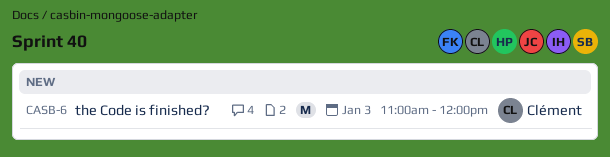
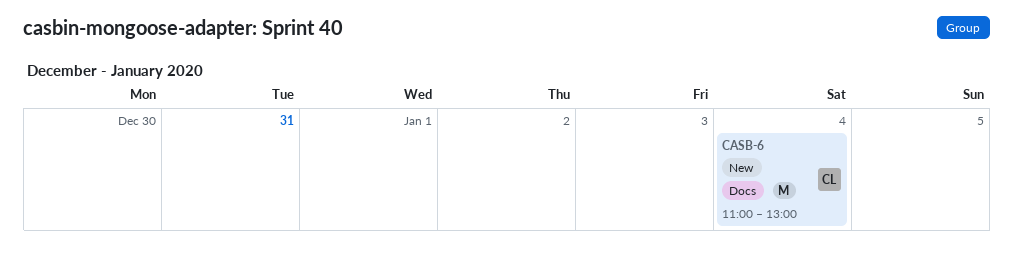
CASB-6, day: Jan 3 -> Jan 4
CASB-6, ends: 12:00 -> 13:00

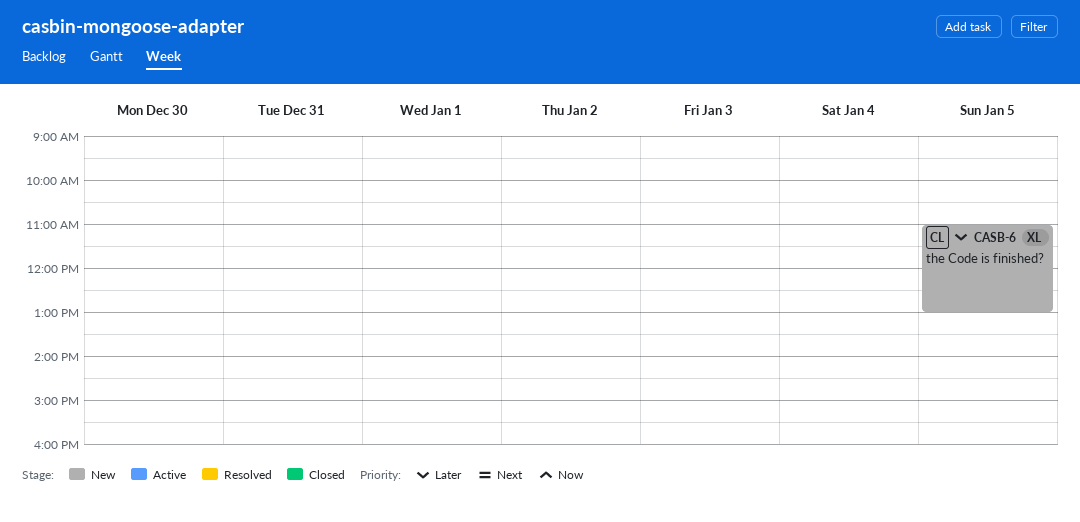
CASB-6, estimate: M -> XL
CASB-6, day: Jan 4 -> Jan 5

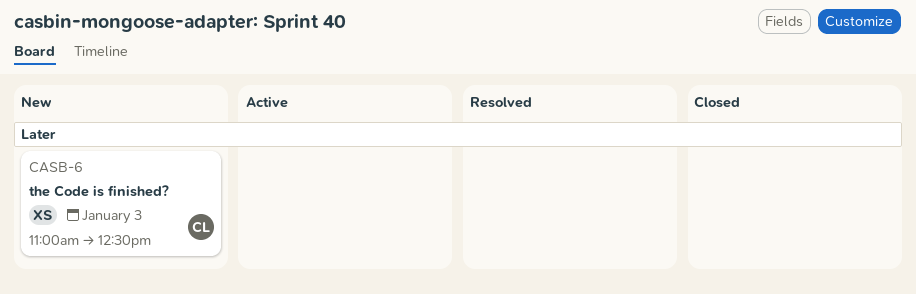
CASB-6, estimate: XL -> XS
CASB-6, day: Jan 5 -> Jan 3
CASB-6, ends: 13:00 -> 12:30

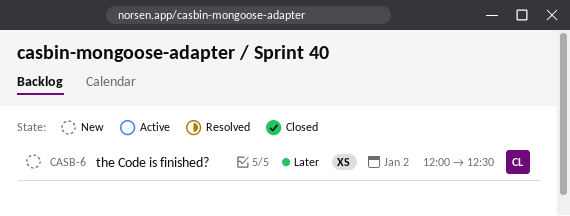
CASB-6, day: Jan 3 -> Jan 2
CASB-6, begins: 11:00 -> 12:00

